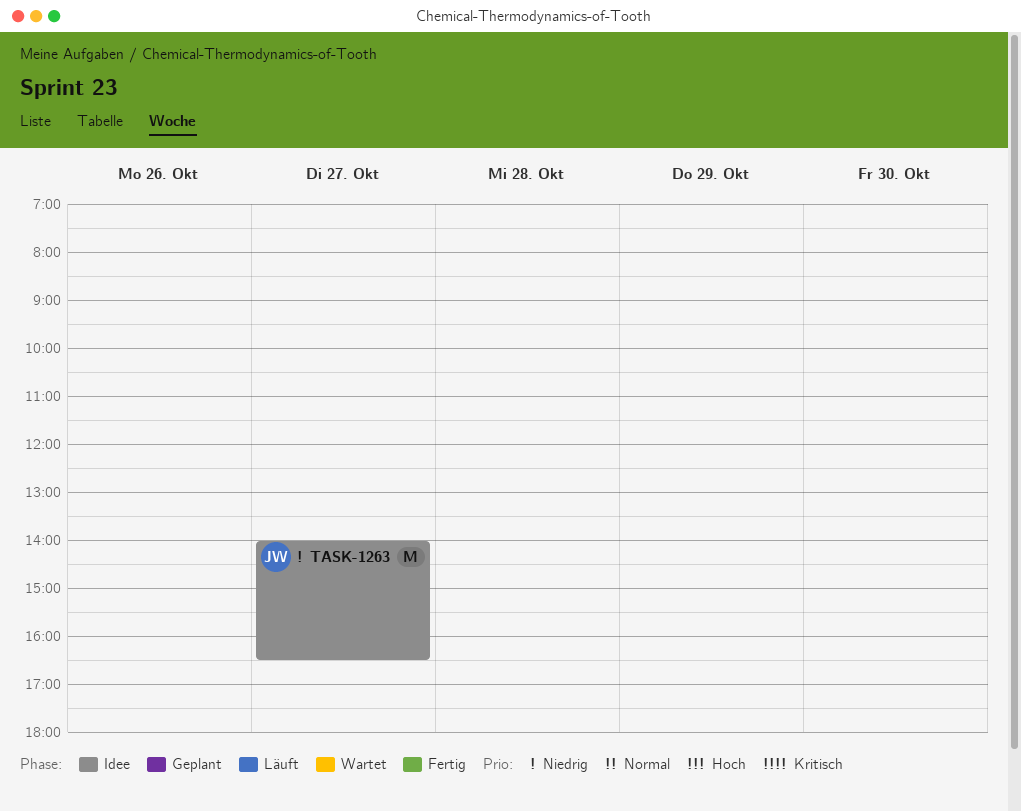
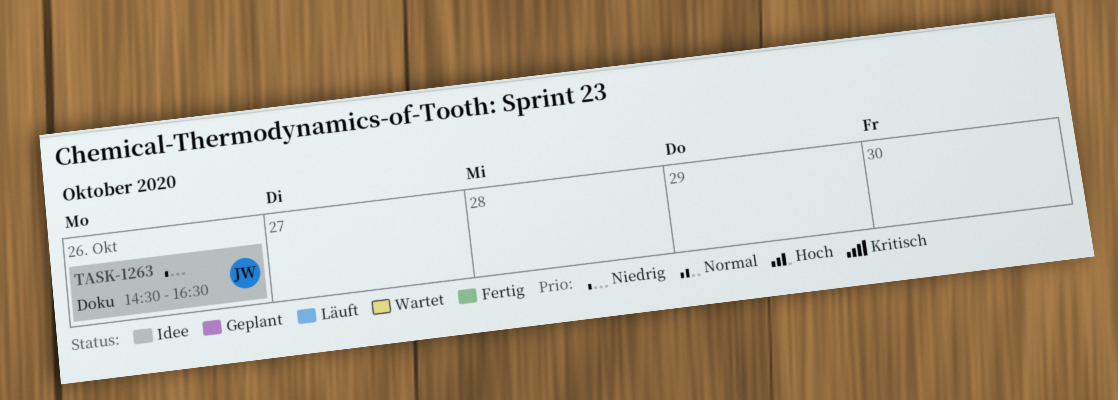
TASK-1263, day: Oct 27 -> Oct 26
TASK-1263, begins: 14:00 -> 14:30

